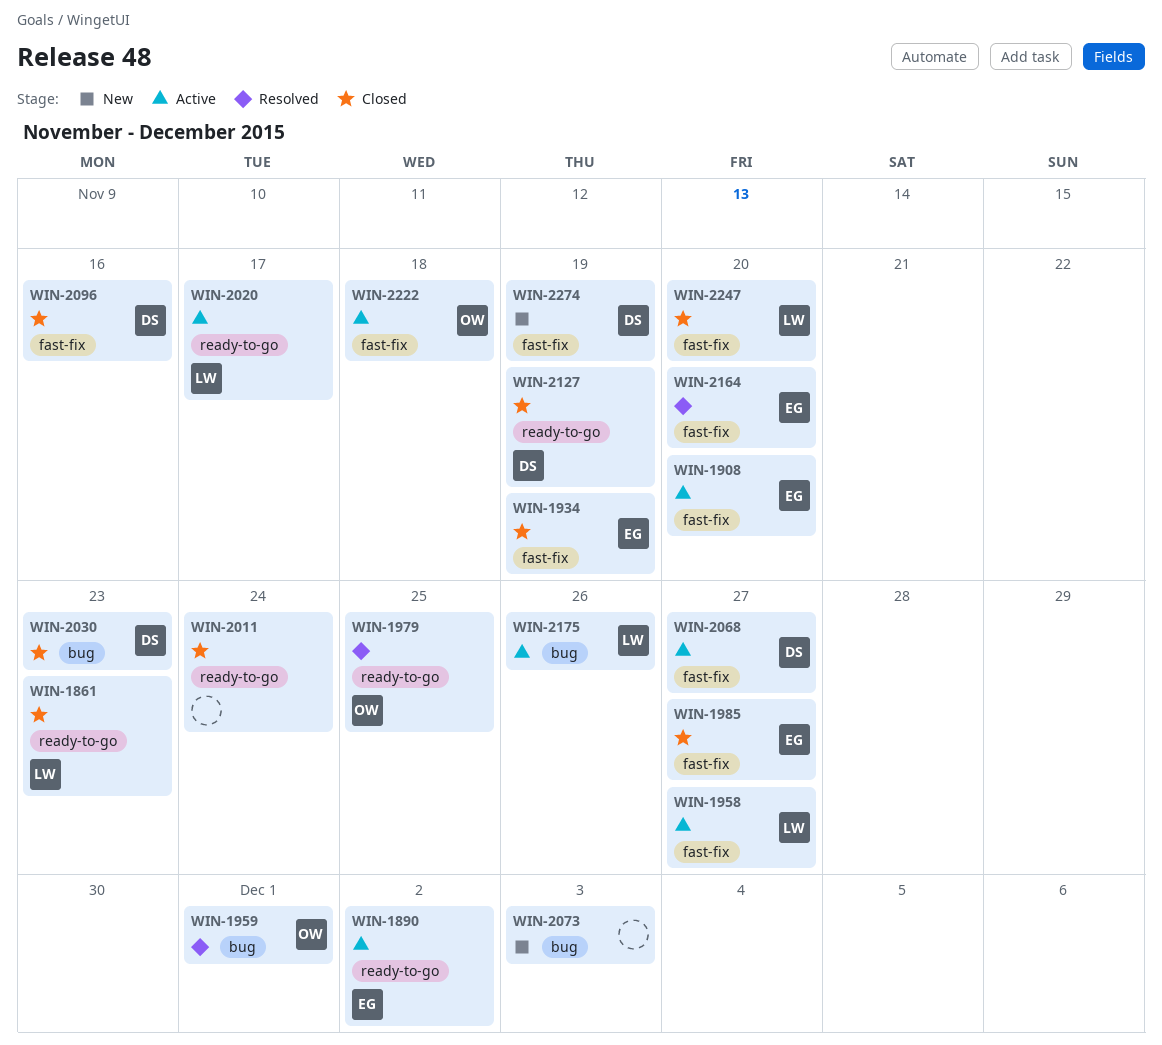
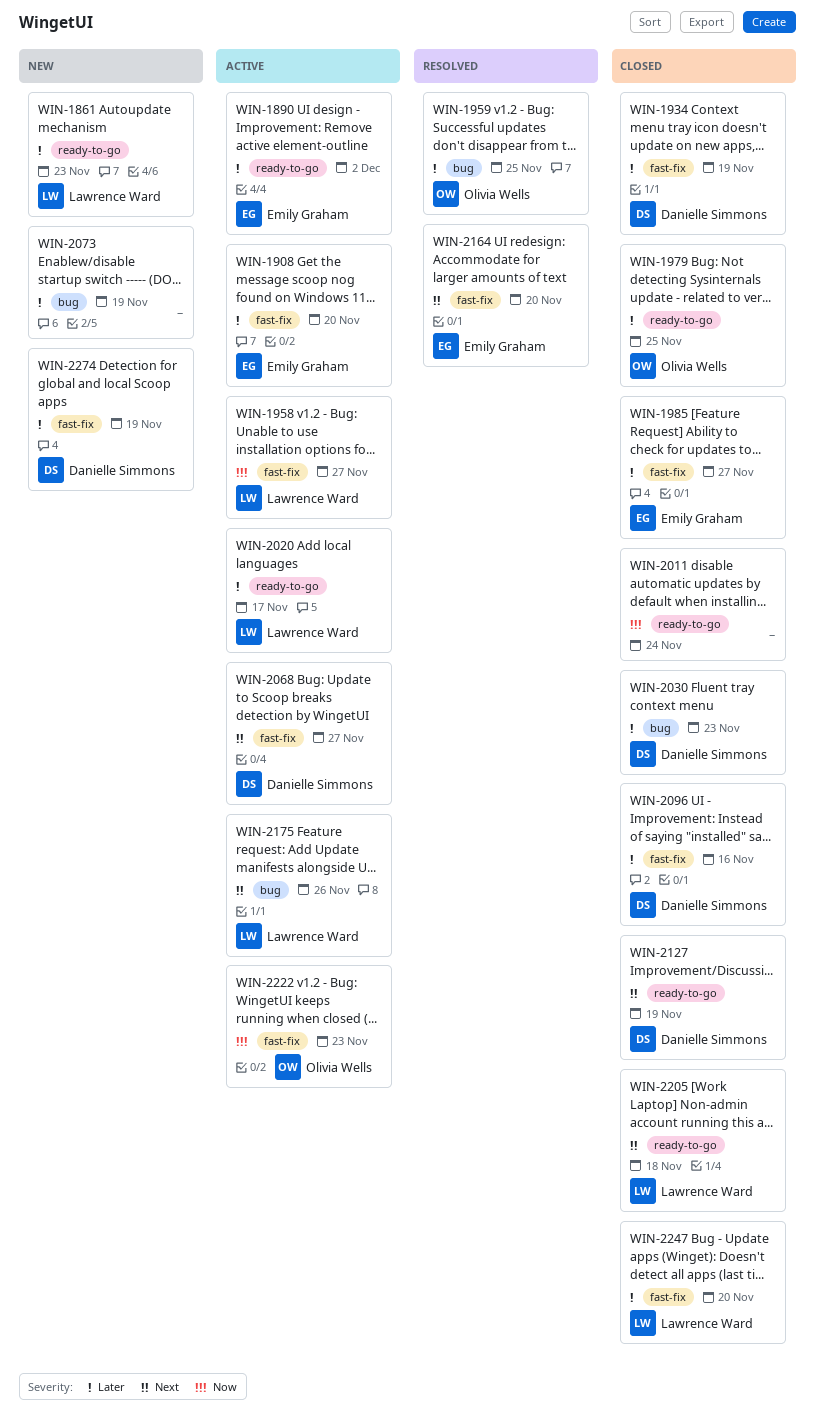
WIN-1861, status: Closed -> New
WIN-1934, owner: Emily Graham -> Danielle Simmons
WIN-1959, due: Dec 1 -> Nov 25
WIN-1979, status: Resolved -> Closed
WIN-2073, due: Dec 3 -> Nov 19
WIN-2205: none -> present
WIN-2222, due: Nov 18 -> Nov 23

